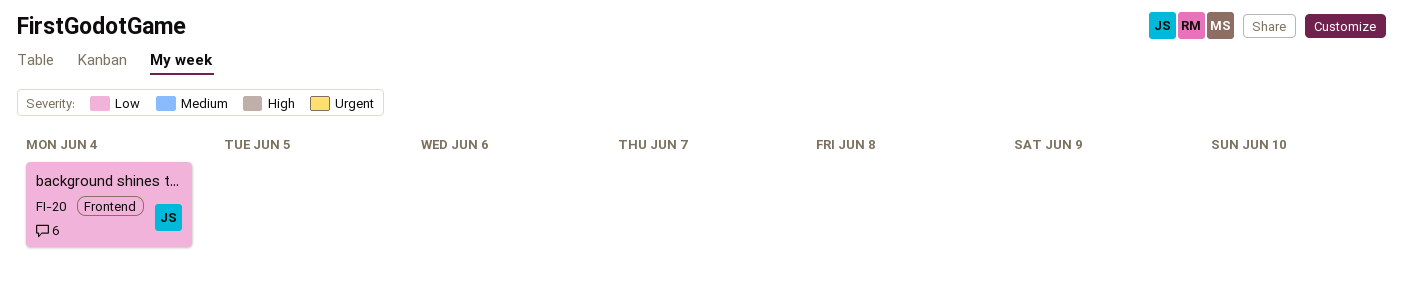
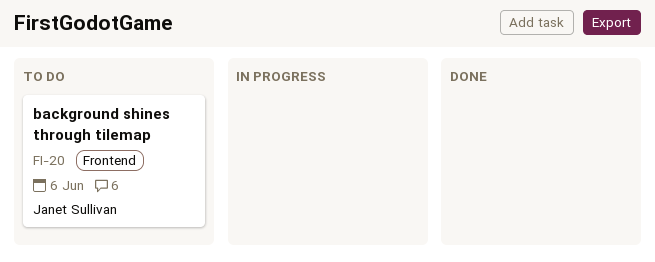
FI-20, due: Jun 4 -> Jun 6

